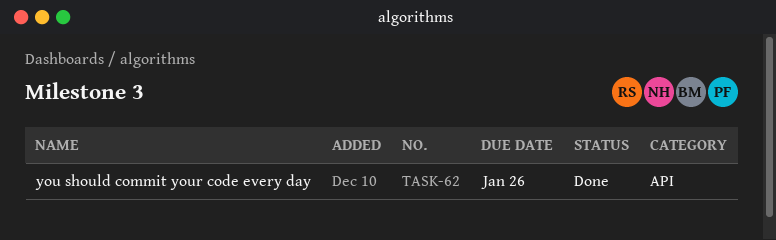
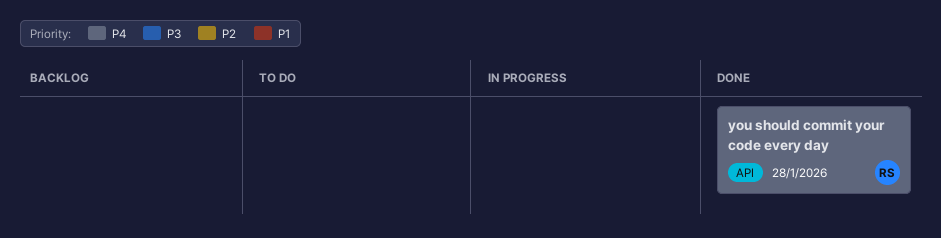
you should commit your code every day, due: Jan 26 -> Jan 28

